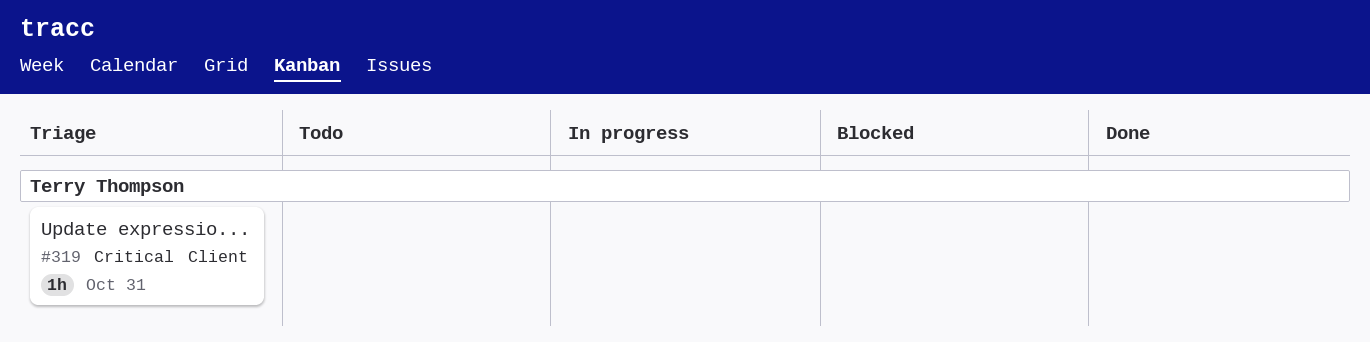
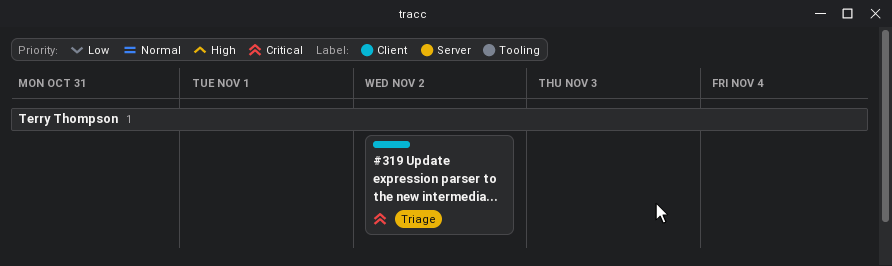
#319, due: Oct 31 -> Nov 2

